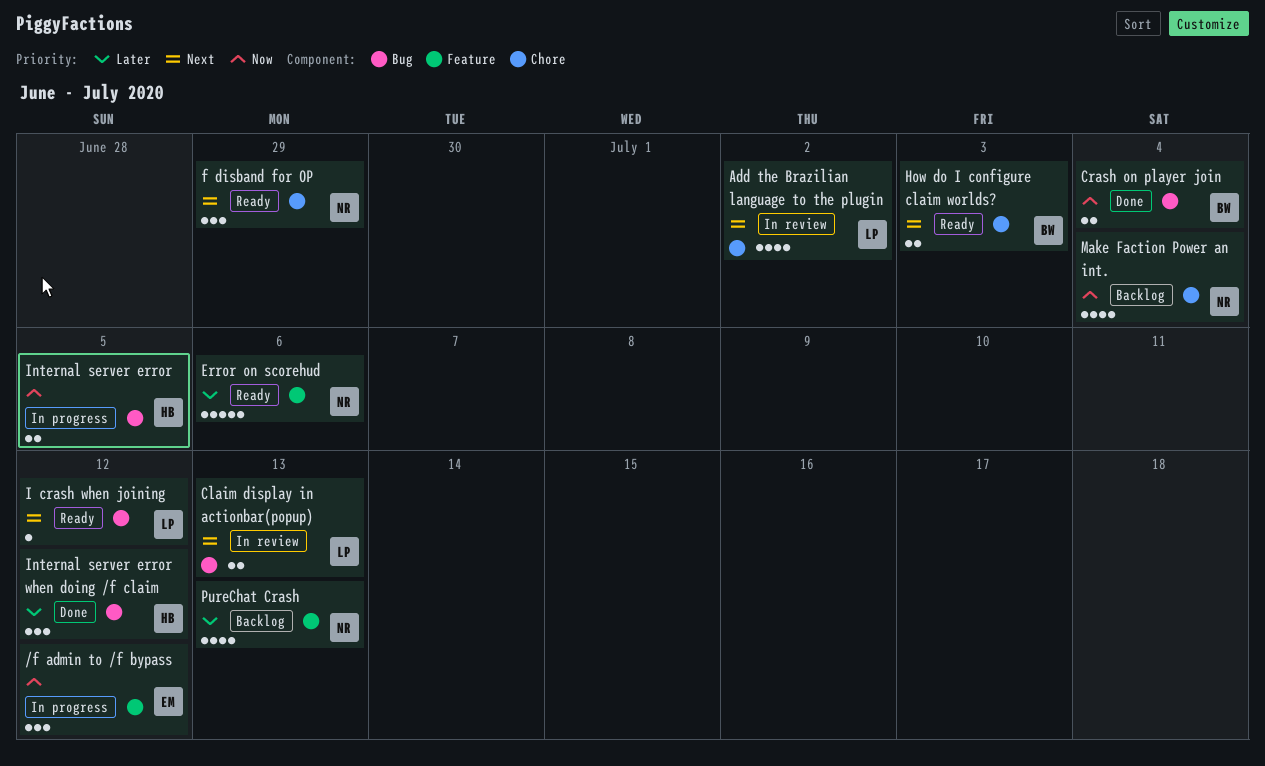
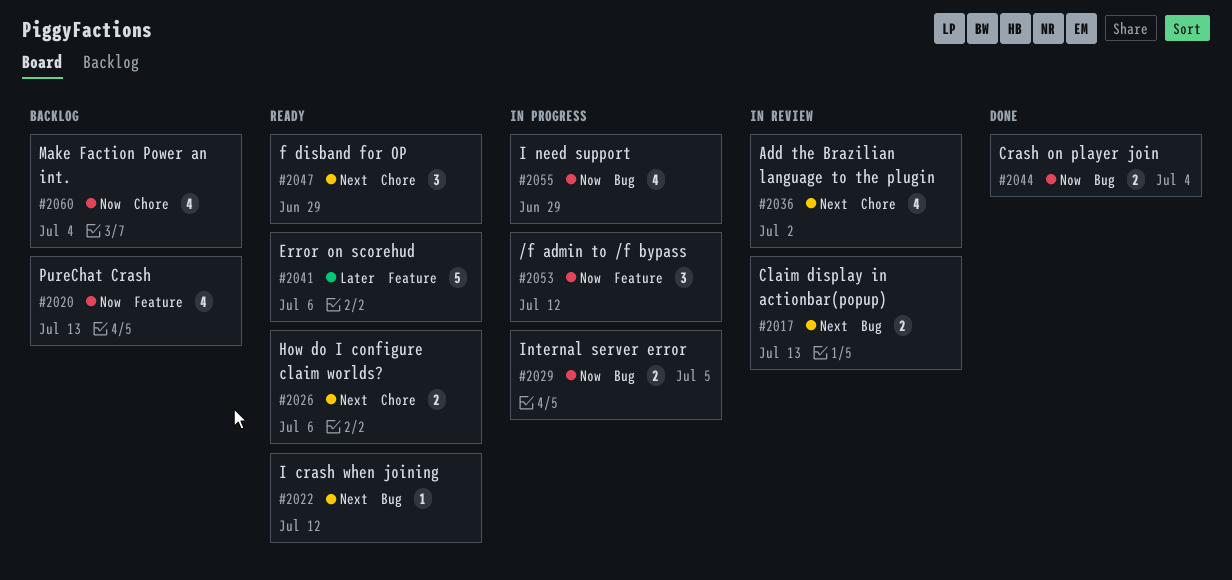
How do I configure claim worlds?, due: Jul 3 -> Jul 6
I need support: none -> present
Internal server error when doing /f claim: present -> none
PureChat Crash, priority: Later -> Now

